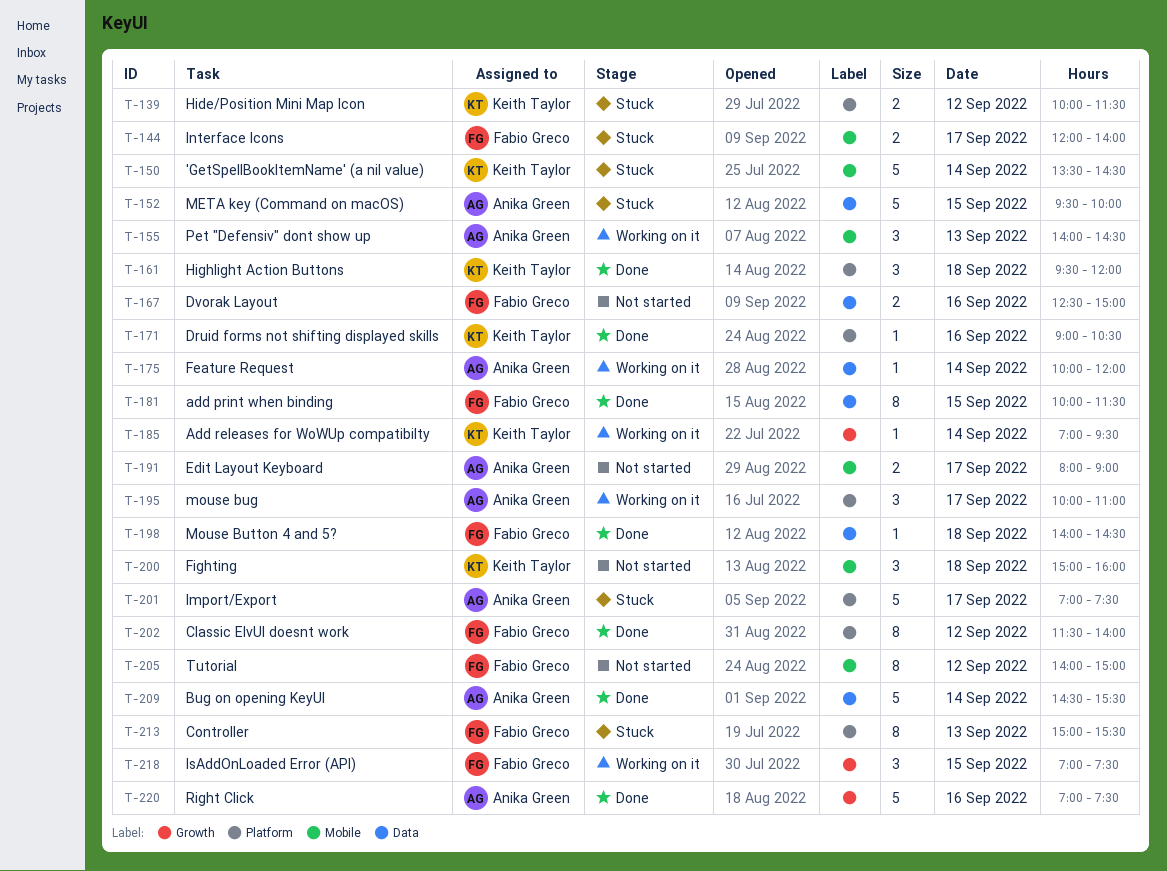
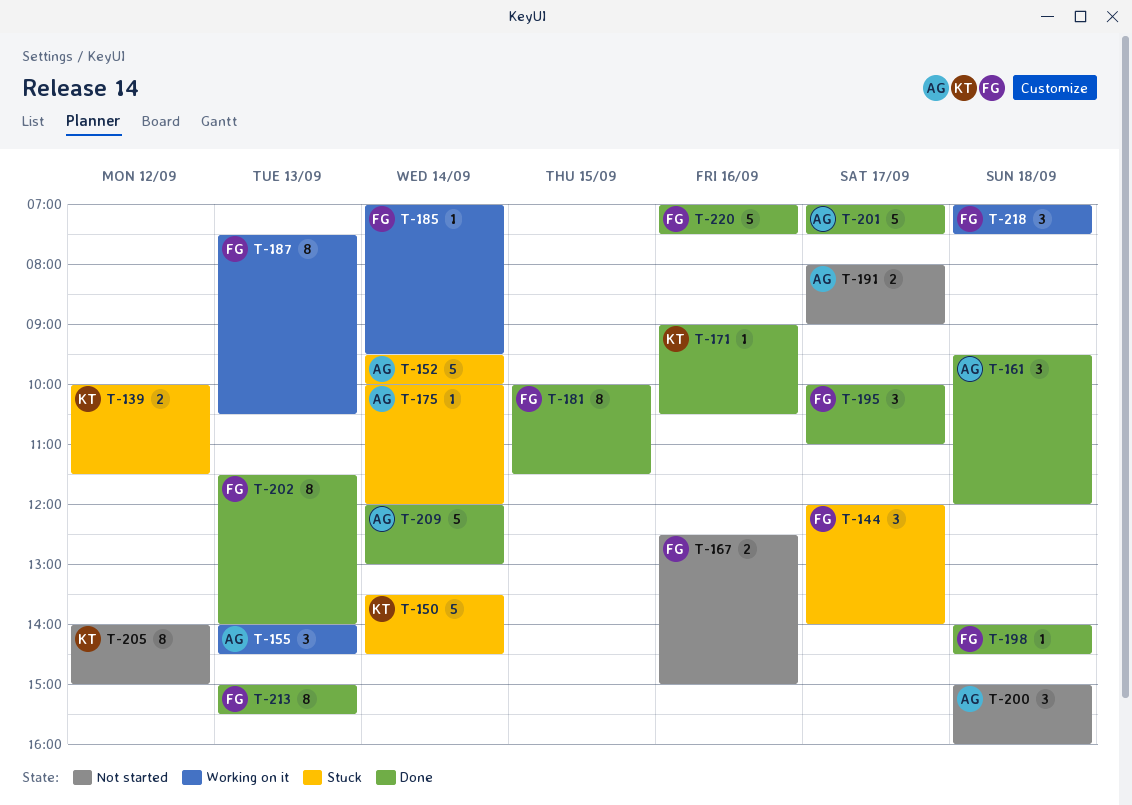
T-144, estimate: 2 -> 3
T-152, day: Sep 15 -> Sep 14
T-161, owner: Keith Taylor -> Anika Green
T-175, status: Working on it -> Stuck
T-185, owner: Keith Taylor -> Fabio Greco
T-187: none -> present
T-195, status: Working on it -> Done
T-195, owner: Anika Green -> Fabio Greco
T-200, owner: Keith Taylor -> Anika Green
T-201, status: Stuck -> Done
T-202, day: Sep 12 -> Sep 13
T-205, owner: Fabio Greco -> Keith Taylor
T-209, begins: 14:30 -> 12:00
T-209, ends: 15:30 -> 13:00
T-213, status: Stuck -> Done
T-218, day: Sep 15 -> Sep 18
T-220, owner: Anika Green -> Fabio Greco

